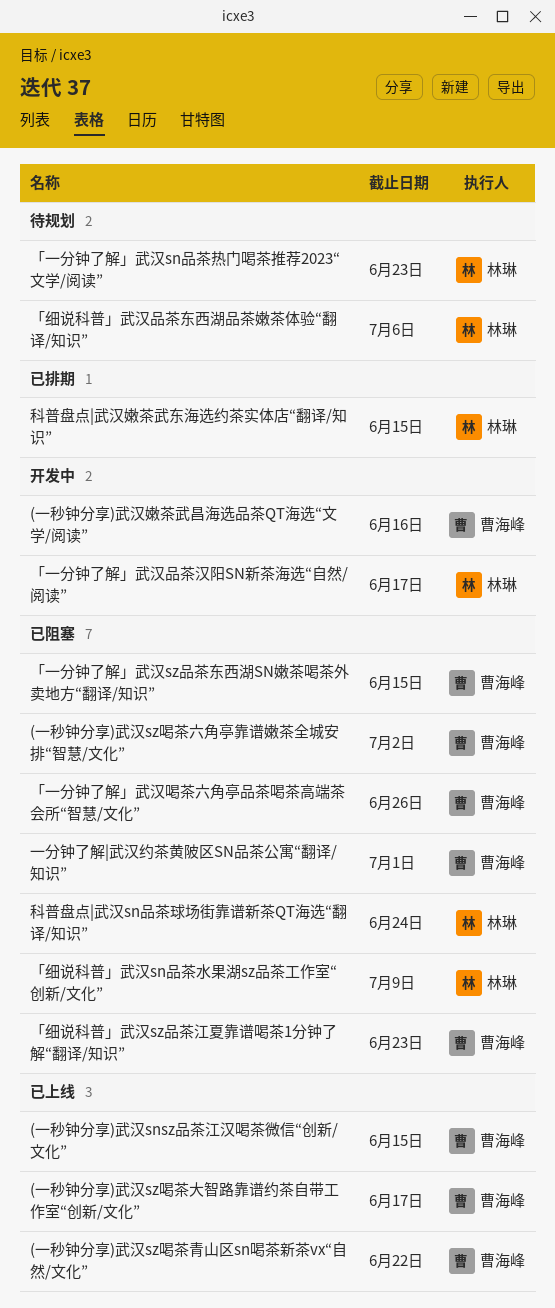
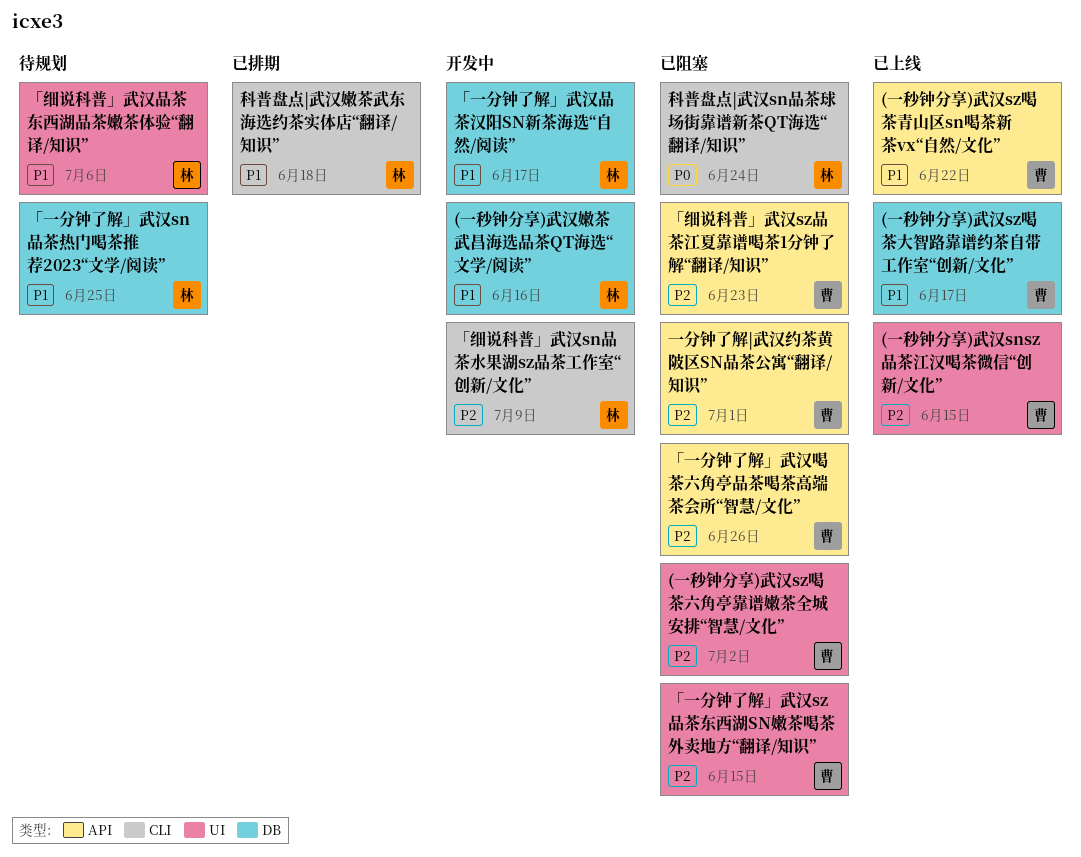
(一秒钟分享)武汉嫩茶武昌海选品茶QT海选“文学/阅读”, owner: 曹海峰 -> 林琳
「一分钟了解」武汉sn品茶热门喝茶推荐2023“文学/阅读”, due: Jun 23 -> Jun 25
「细说科普」武汉sn品茶水果湖sz品茶工作室“创新/文化”, status: 已阻塞 -> 开发中
科普盘点|武汉嫩茶武东海选约茶实体店“翻译/知识”, due: Jun 15 -> Jun 18

